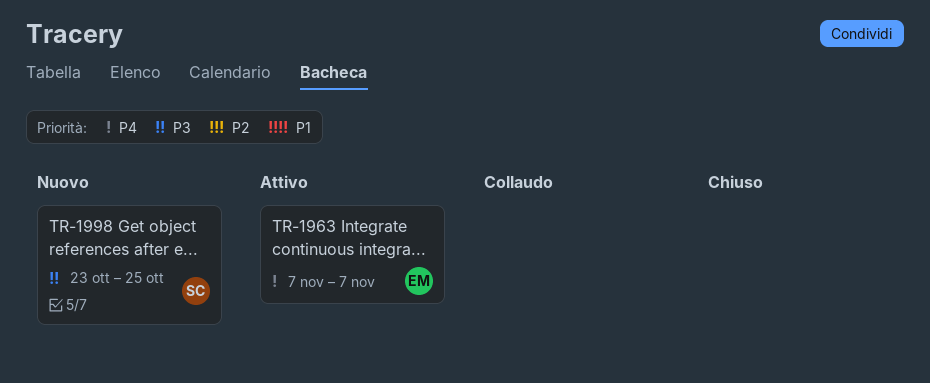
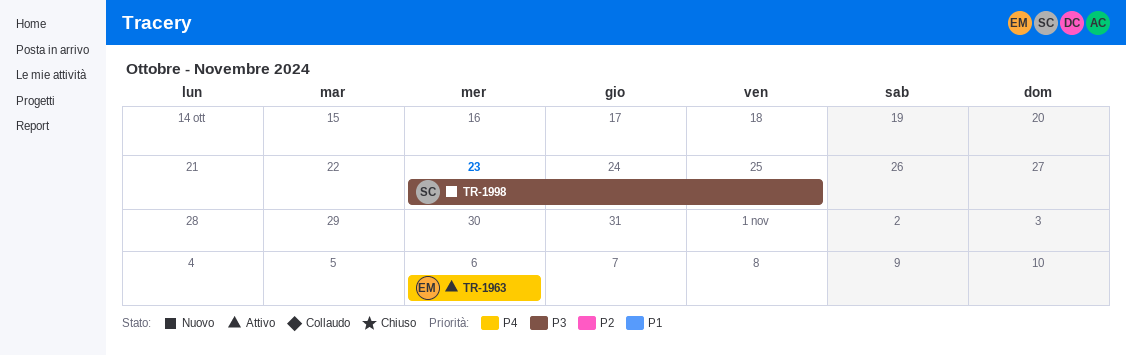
TR-1963, start: Nov 7 -> Nov 6
TR-1963, due: Nov 7 -> Nov 6

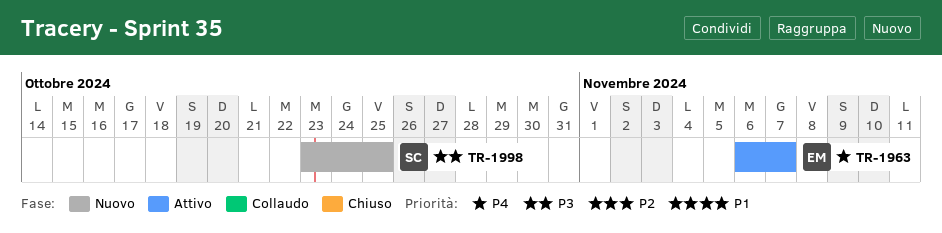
TR-1963, due: Nov 6 -> Nov 7

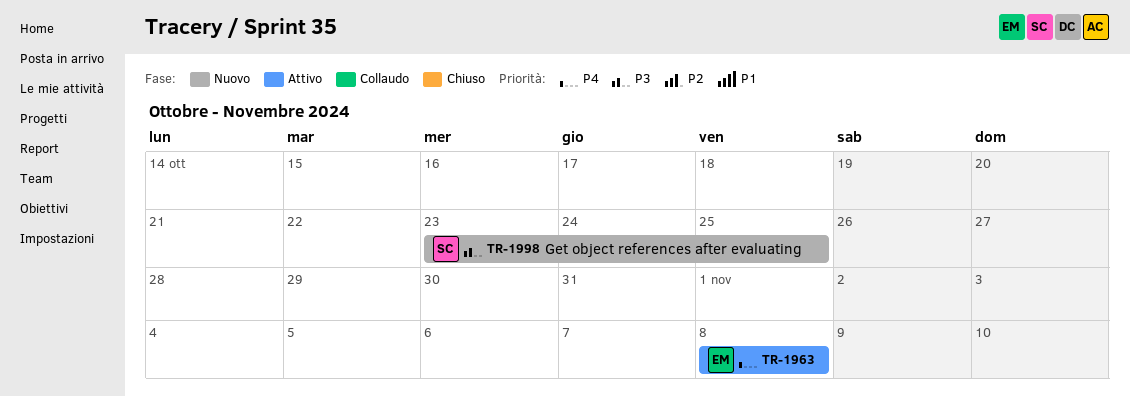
TR-1963, start: Nov 6 -> Nov 8
TR-1963, due: Nov 7 -> Nov 8

